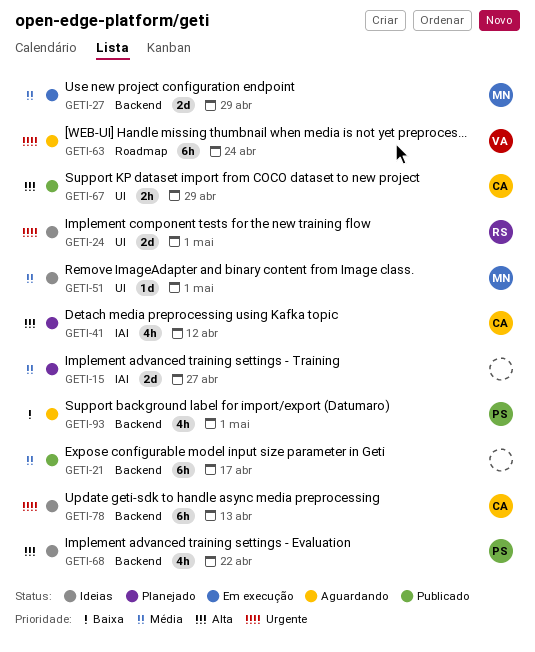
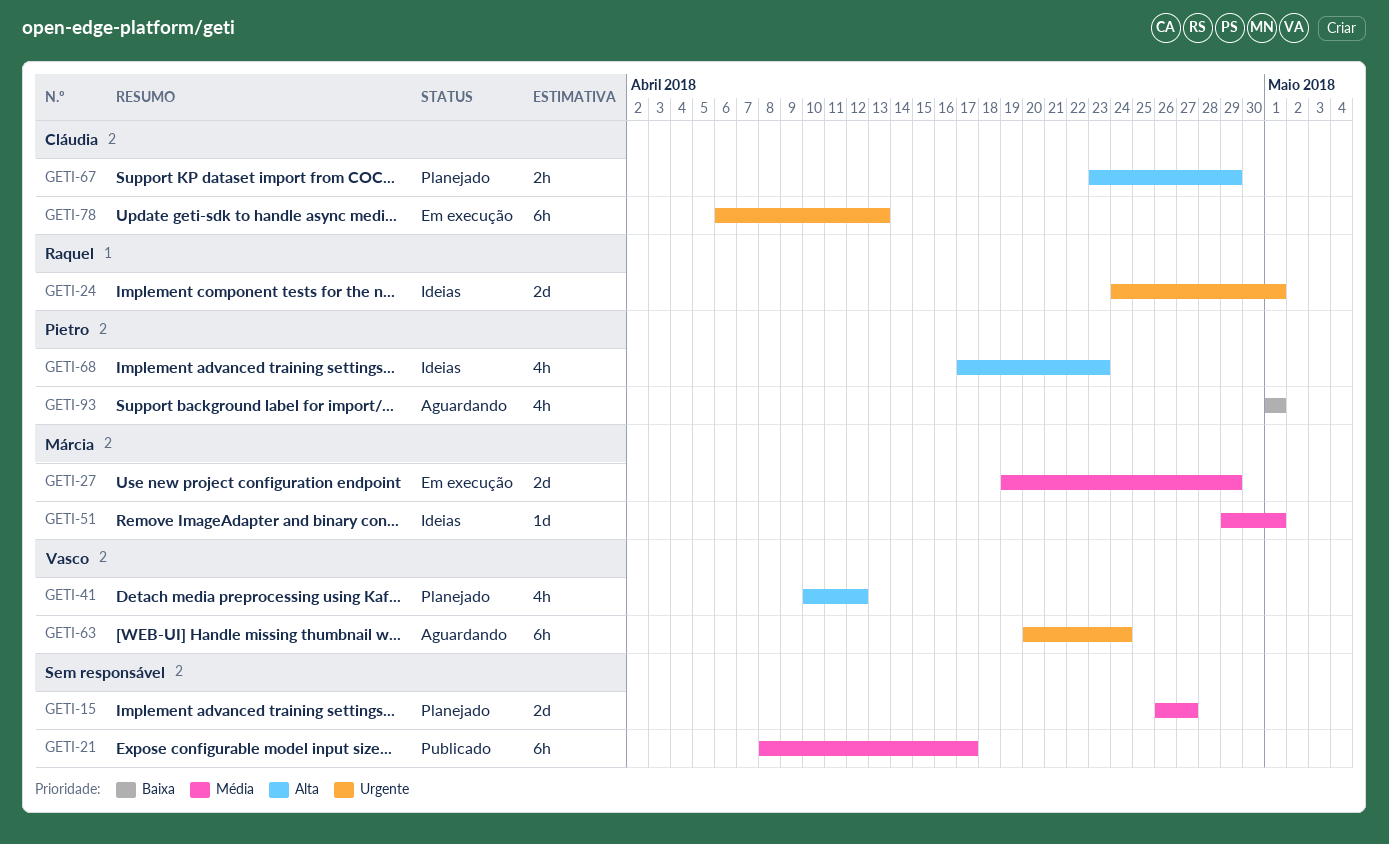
GETI-41, owner: Cláudia -> Vasco
GETI-67, status: Publicado -> Planejado
GETI-68, due: Apr 22 -> Apr 23
GETI-78, status: Ideias -> Em execução

